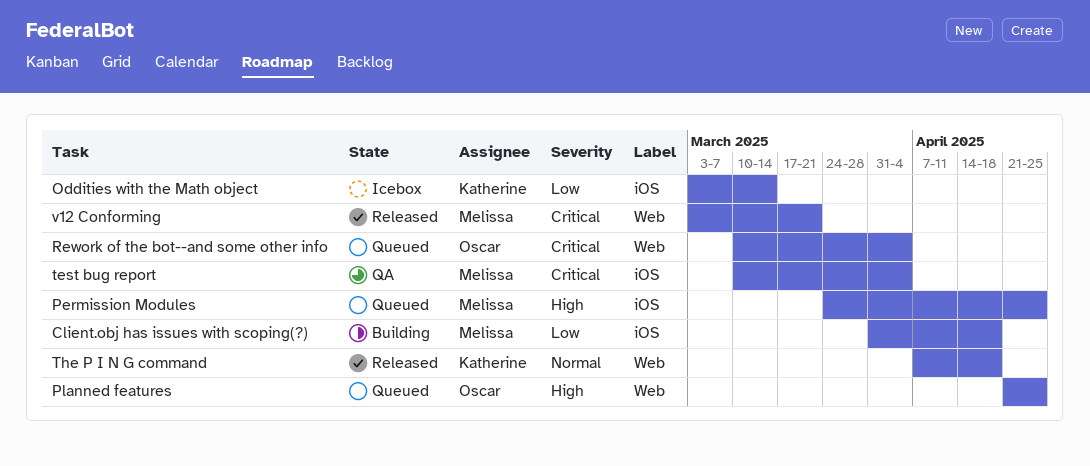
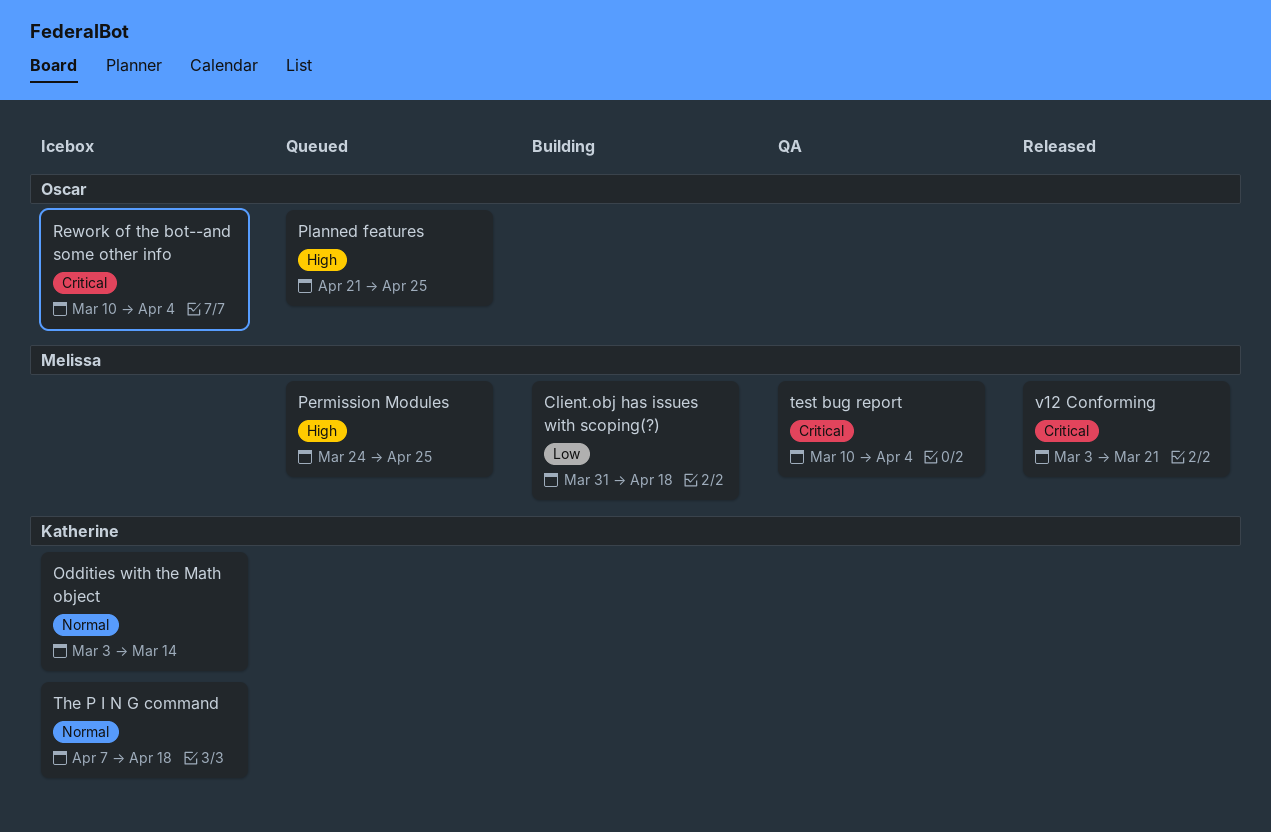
Oddities with the Math object, priority: Low -> Normal
Rework of the bot--and some other info, status: Queued -> Icebox
The P I N G command, status: Released -> Icebox

